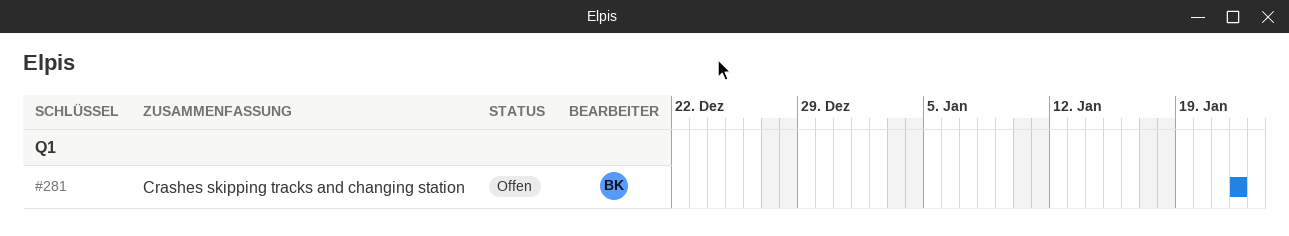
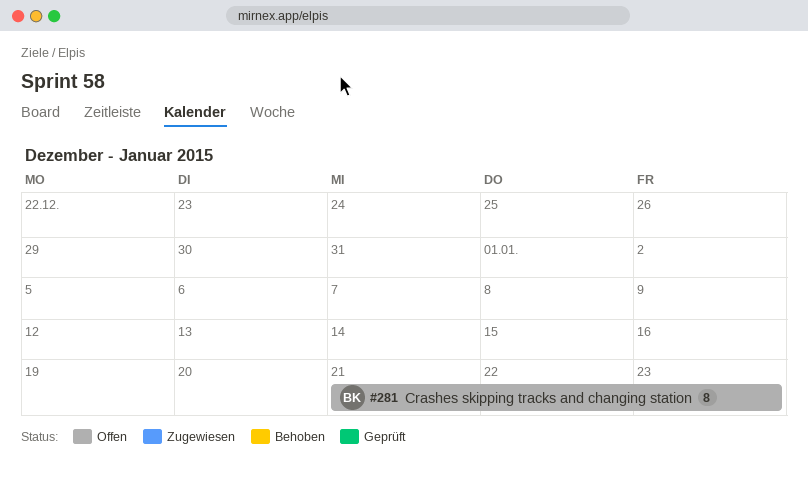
#281, start: Jan 22 -> Jan 21
#281, due: Jan 22 -> Jan 23

